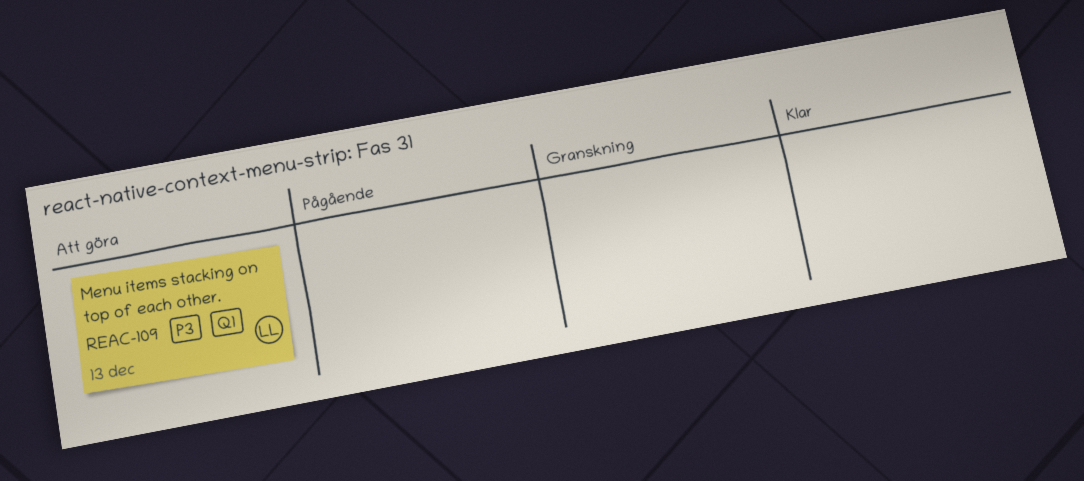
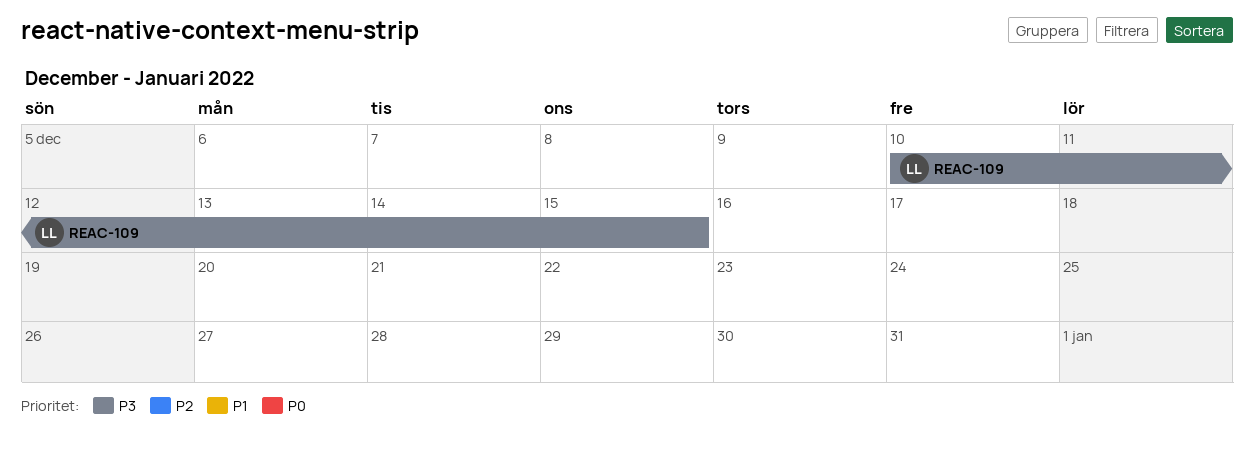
REAC-109, due: Dec 13 -> Dec 15

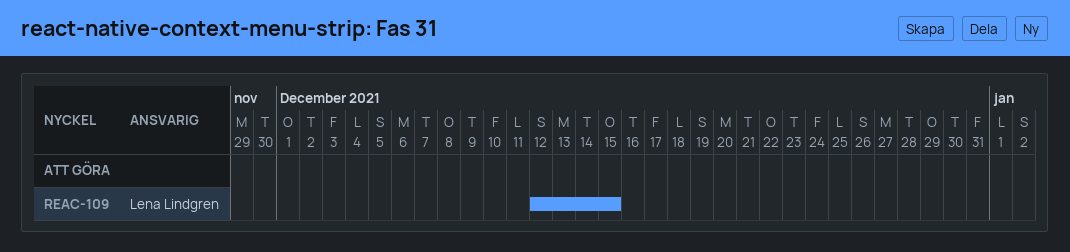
REAC-109, start: Dec 10 -> Dec 12

